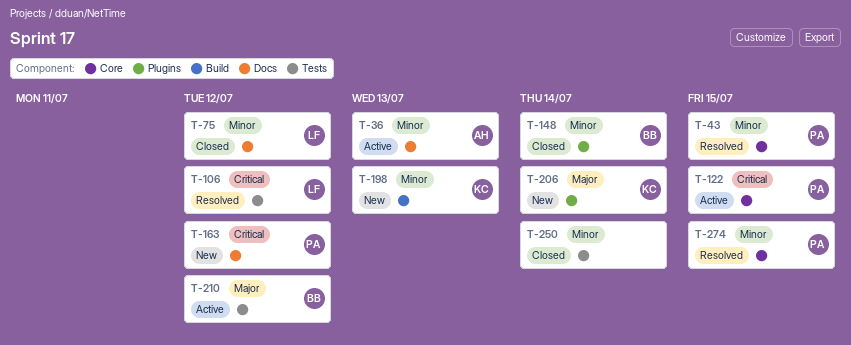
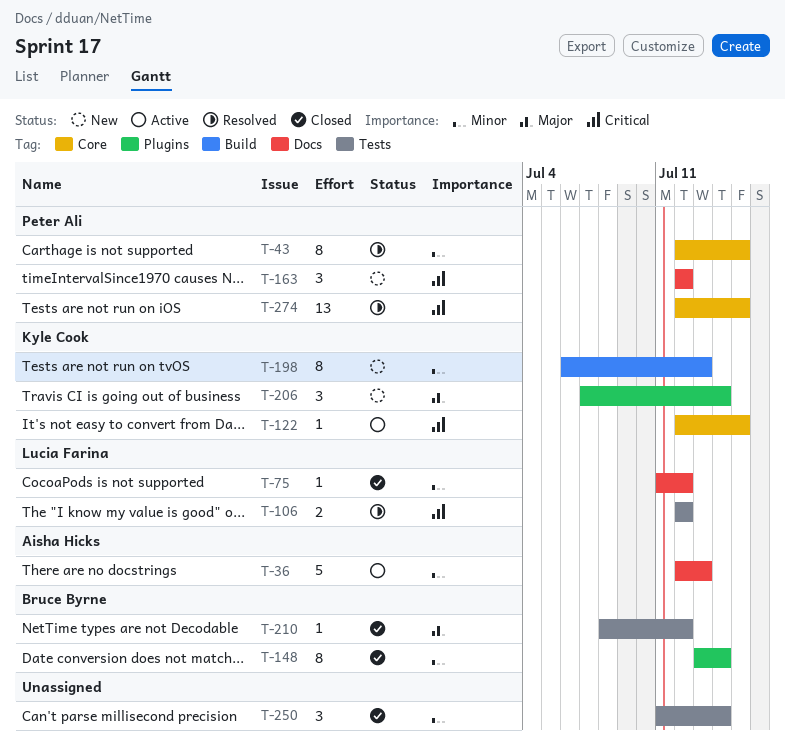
T-122, owner: Peter Ali -> Kyle Cook
T-210, status: Active -> Closed
T-274, priority: Minor -> Critical

